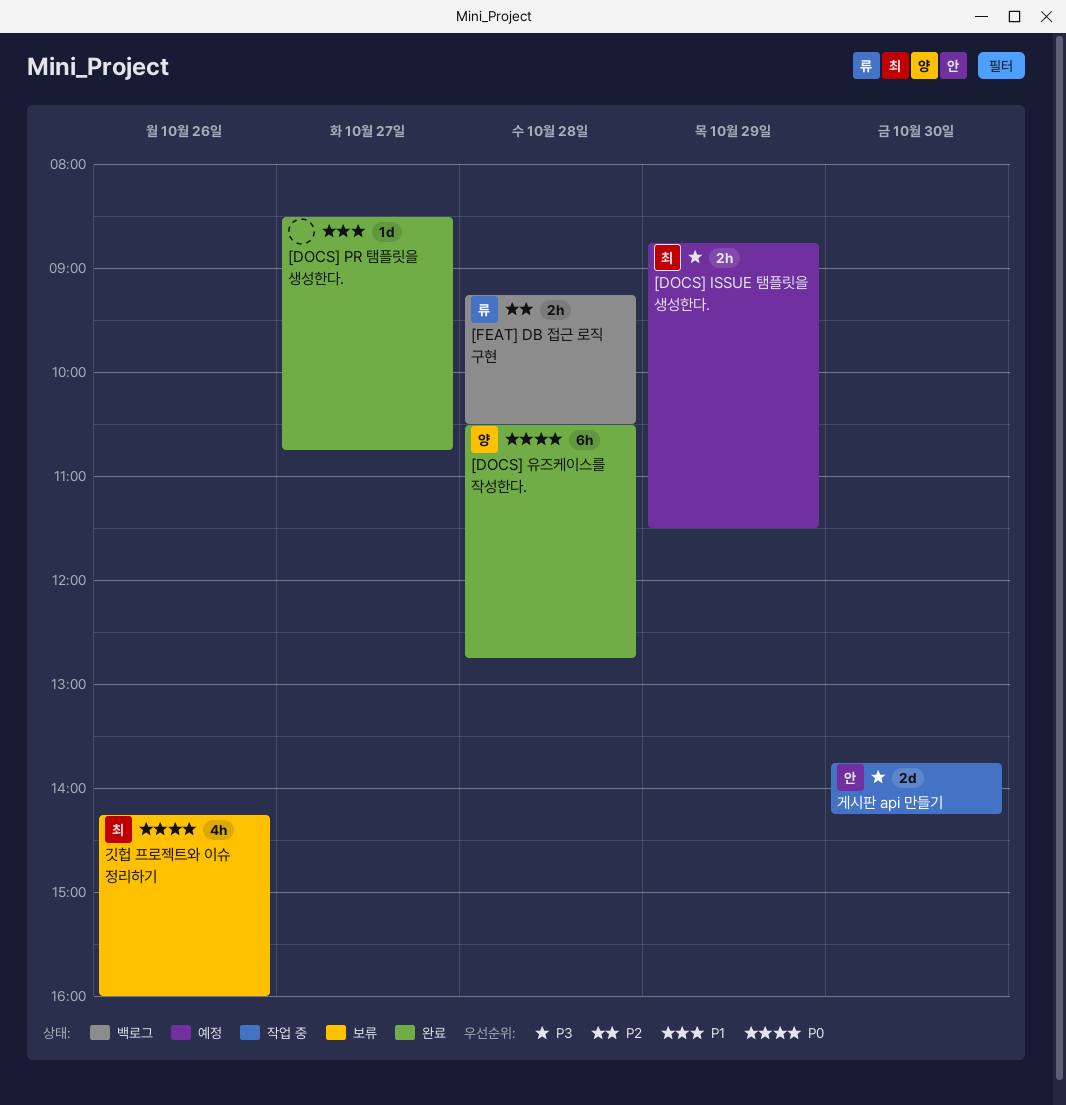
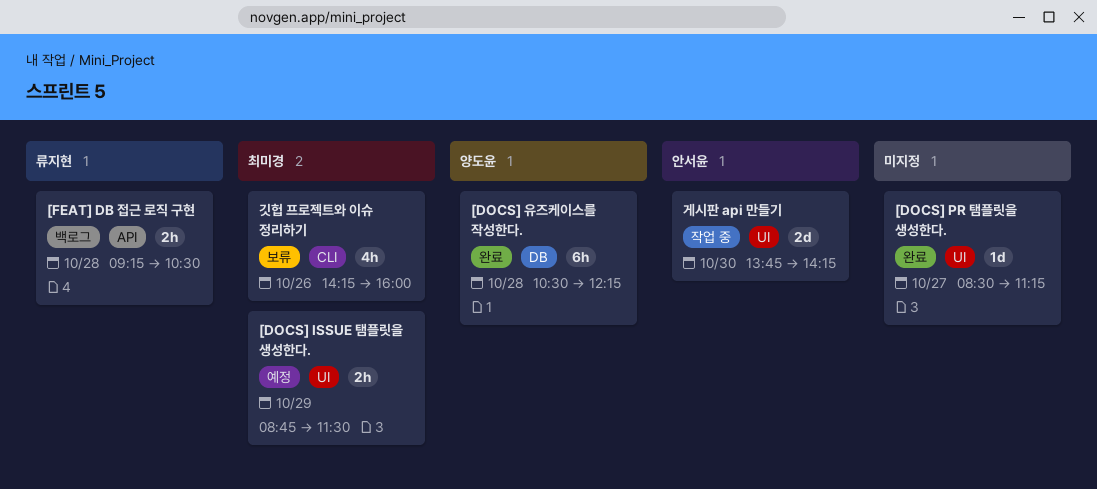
[DOCS] PR 탬플릿을 생성한다., ends: 10:45 -> 11:15
[DOCS] 유즈케이스를 작성한다., ends: 12:45 -> 12:15

